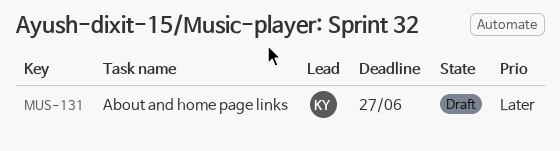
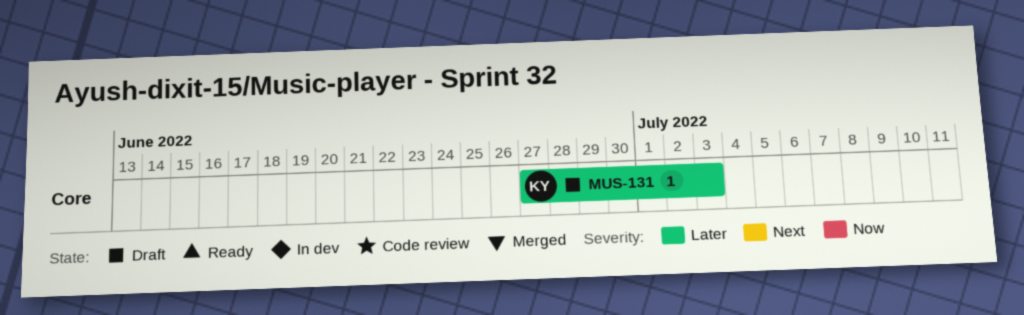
MUS-131, due: Jun 27 -> Jul 3

